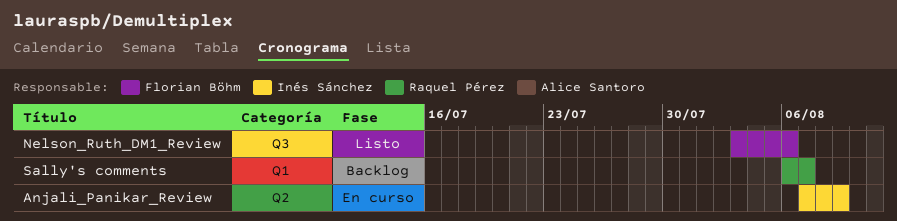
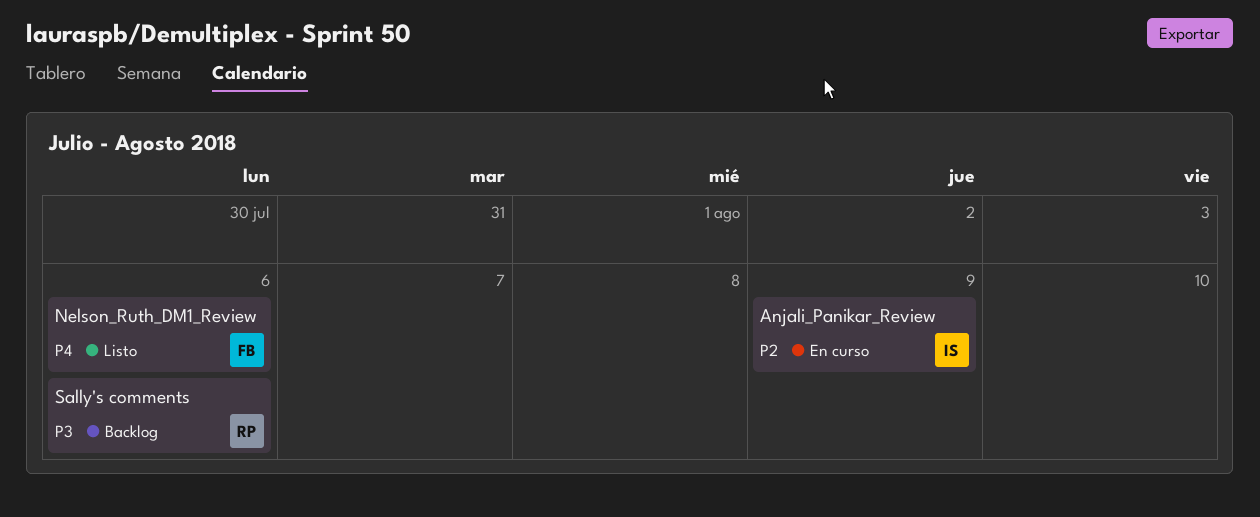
Sally's comments, due: Aug 7 -> Aug 6

